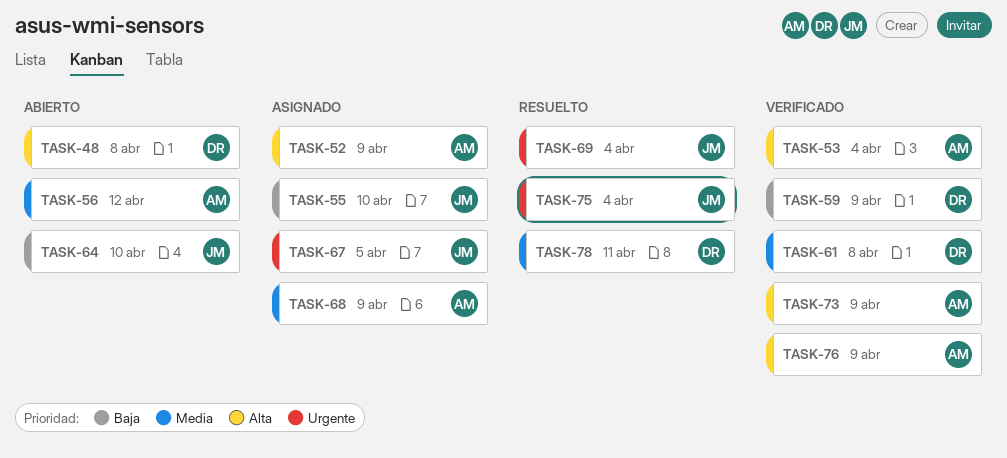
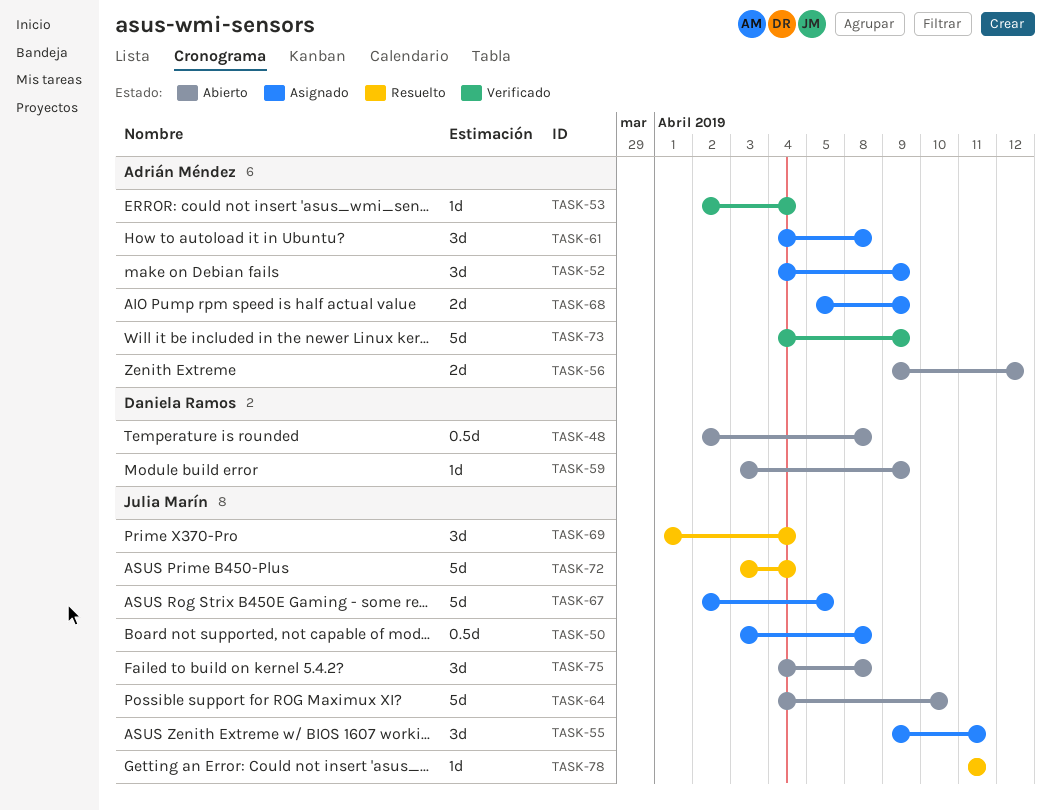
TASK-50: none -> present
TASK-55, due: Apr 10 -> Apr 11
TASK-59, status: Verificado -> Abierto
TASK-61, status: Verificado -> Asignado
TASK-61, owner: Daniela Ramos -> Adrián Méndez
TASK-72: none -> present
TASK-75, status: Resuelto -> Abierto
TASK-75, due: Apr 4 -> Apr 8
TASK-76: present -> none
TASK-78, owner: Daniela Ramos -> Julia Marín

